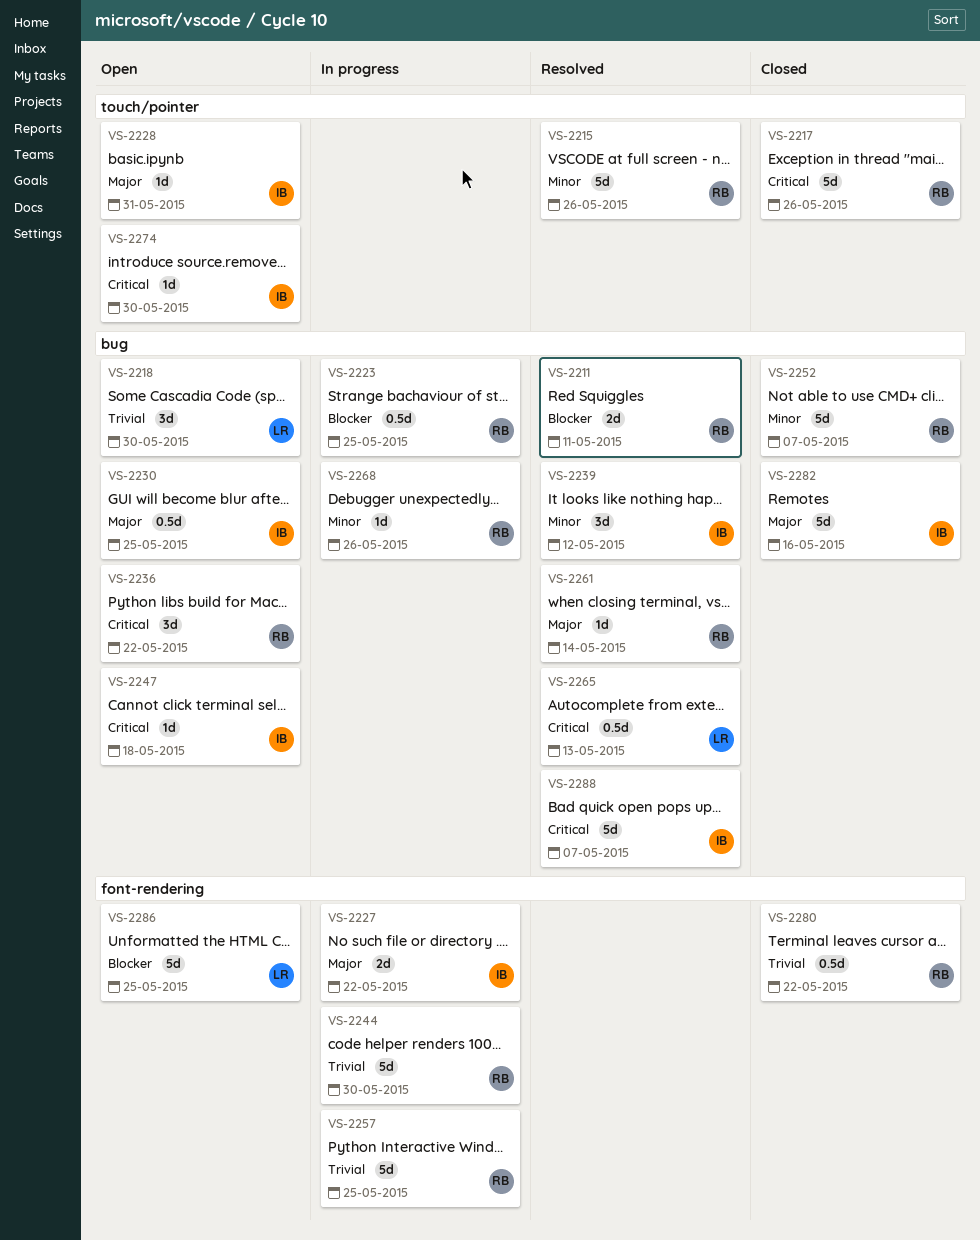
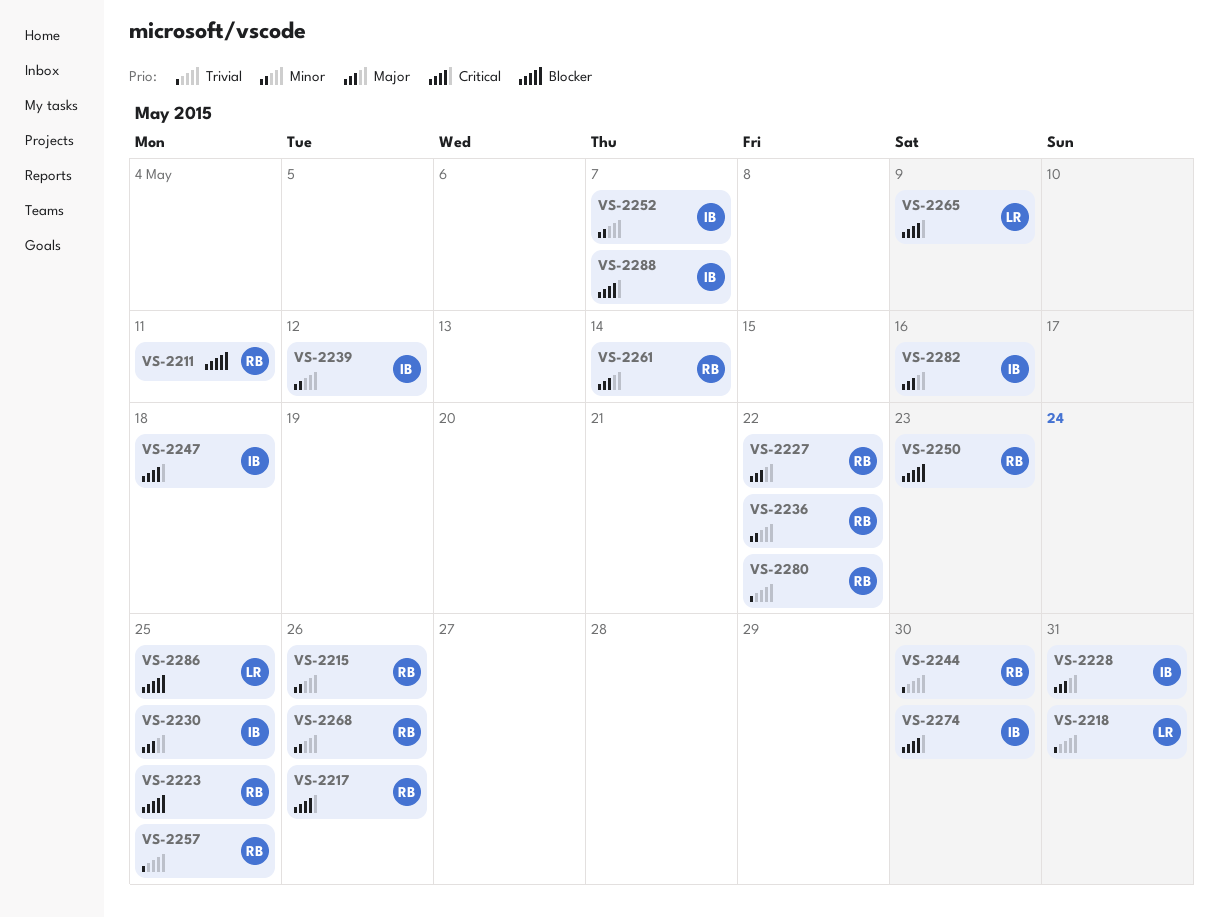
VS-2218, due: May 30 -> May 31
VS-2227, owner: IB -> RB
VS-2236, priority: Critical -> Minor
VS-2250: none -> present
VS-2252, owner: RB -> IB
VS-2265, due: May 13 -> May 9

